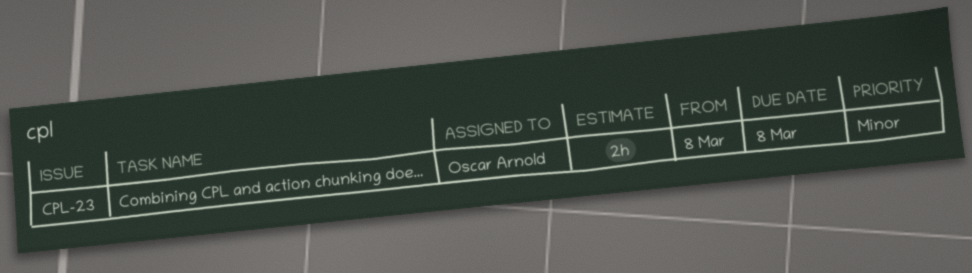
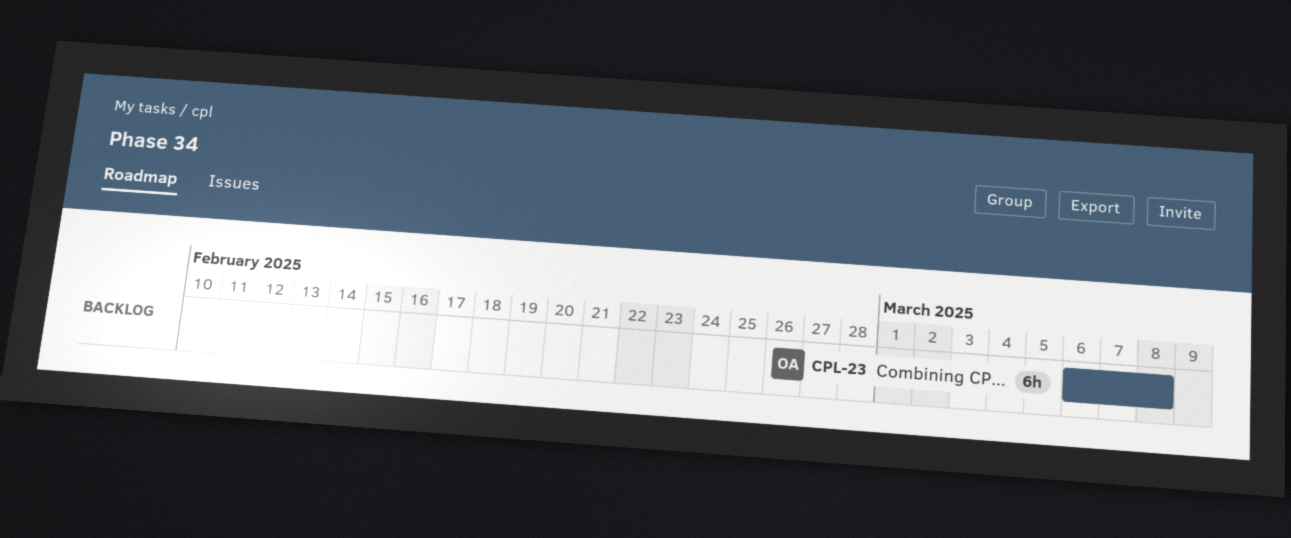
CPL-23, estimate: 2h -> 6h
CPL-23, start: Mar 8 -> Mar 6

